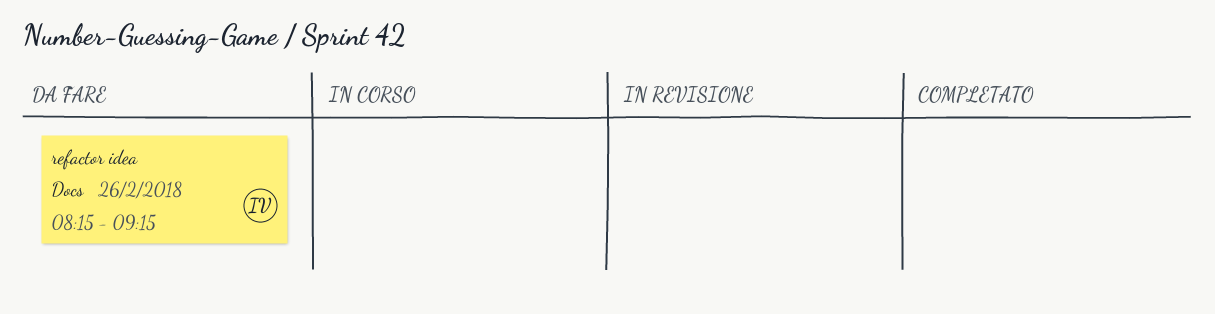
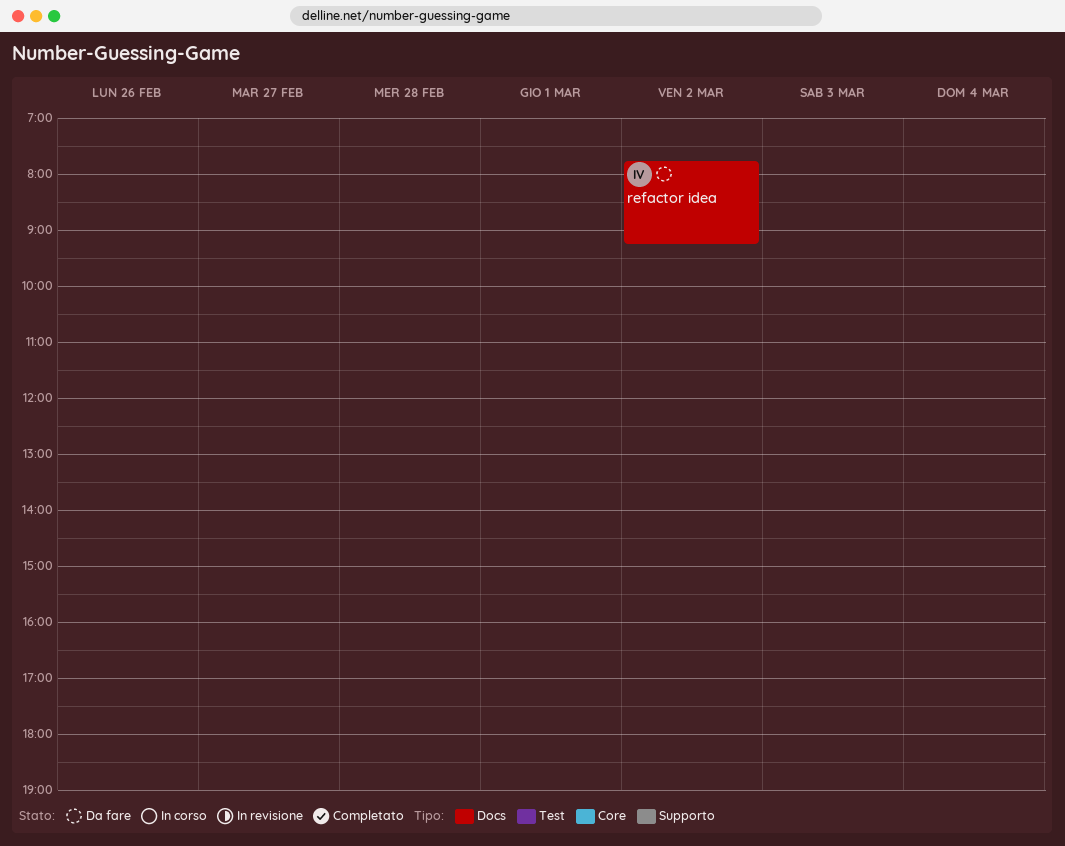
refactor idea, day: Feb 26 -> Mar 2
refactor idea, begins: 08:15 -> 07:45

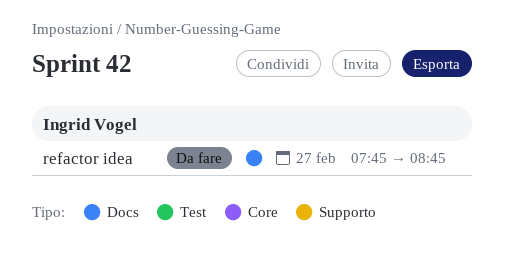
refactor idea, day: Mar 2 -> Feb 27
refactor idea, ends: 09:15 -> 08:45

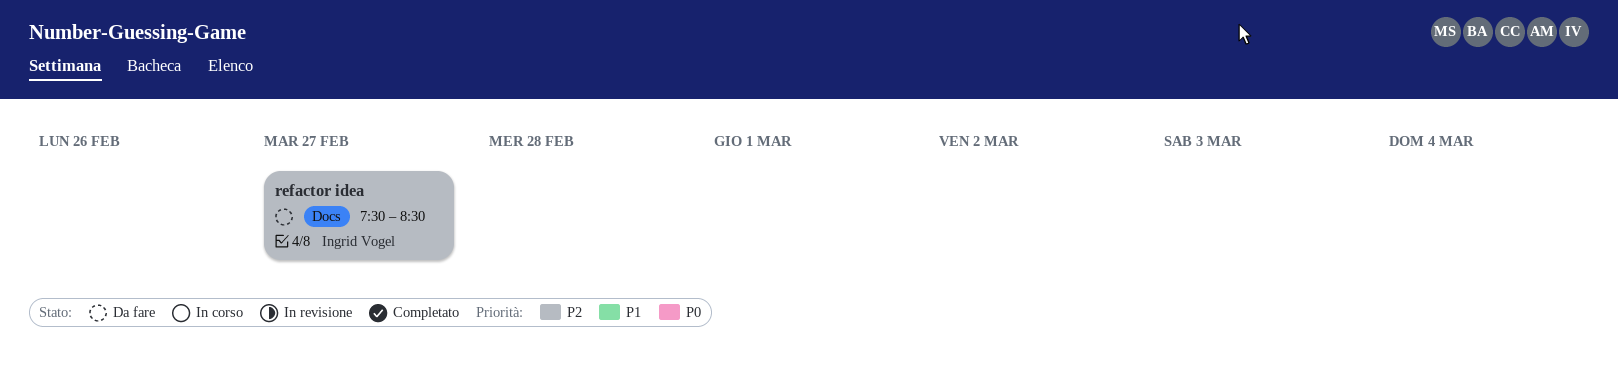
refactor idea, begins: 07:45 -> 07:30
refactor idea, ends: 08:45 -> 08:30

